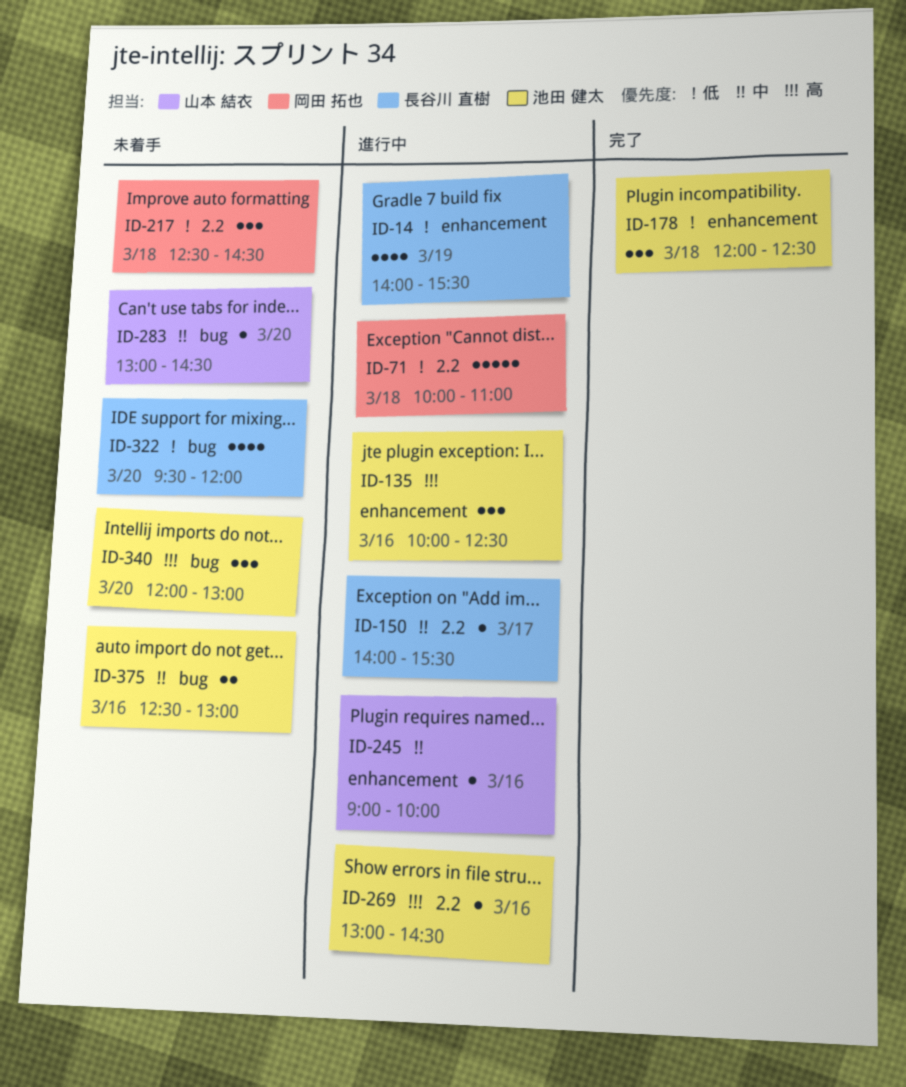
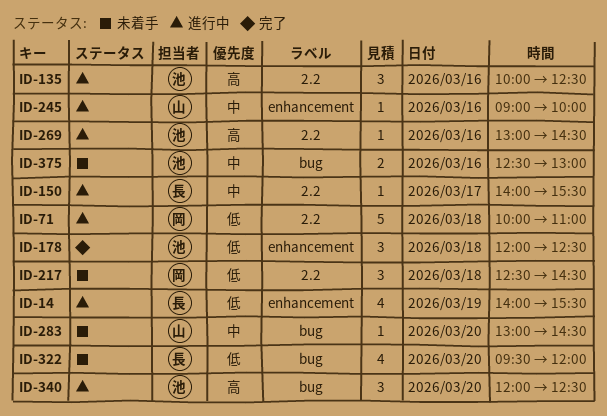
ID-135, label: enhancement -> 2.2
ID-340, status: 未着手 -> 進行中
ID-340, ends: 13:00 -> 12:30

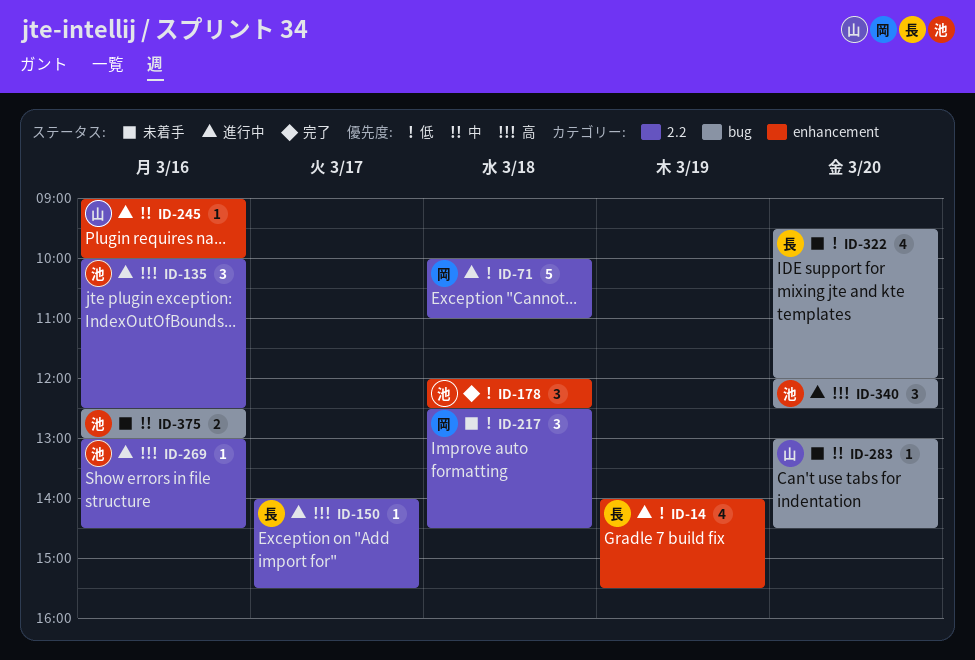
ID-150, priority: 中 -> 高

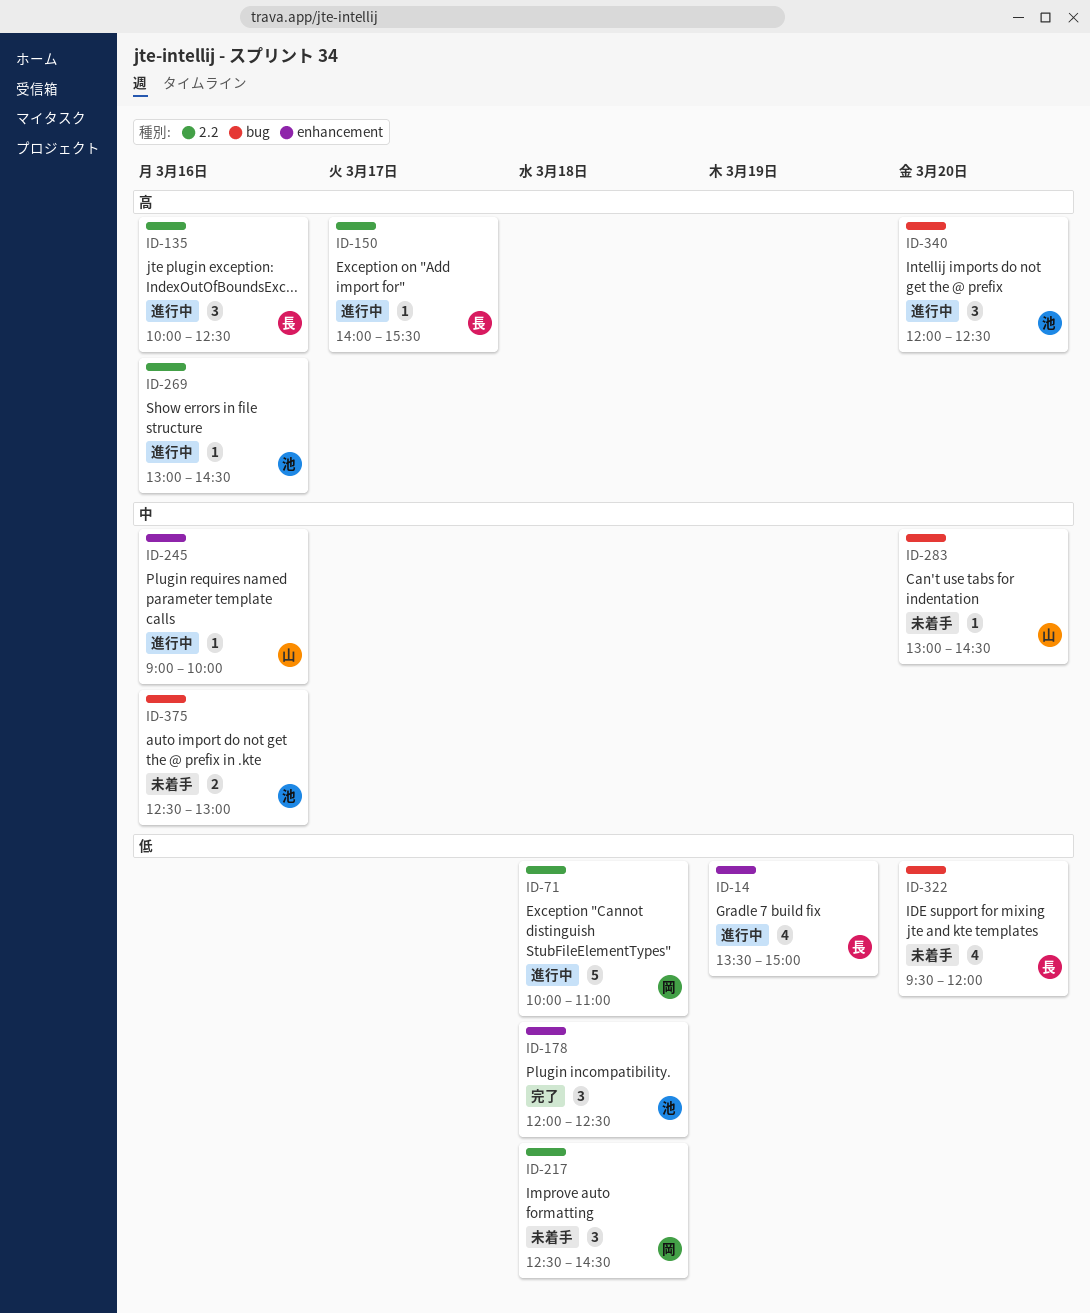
ID-14, begins: 14:00 -> 13:30
ID-14, ends: 15:30 -> 15:00
ID-135, owner: 池 -> 長

